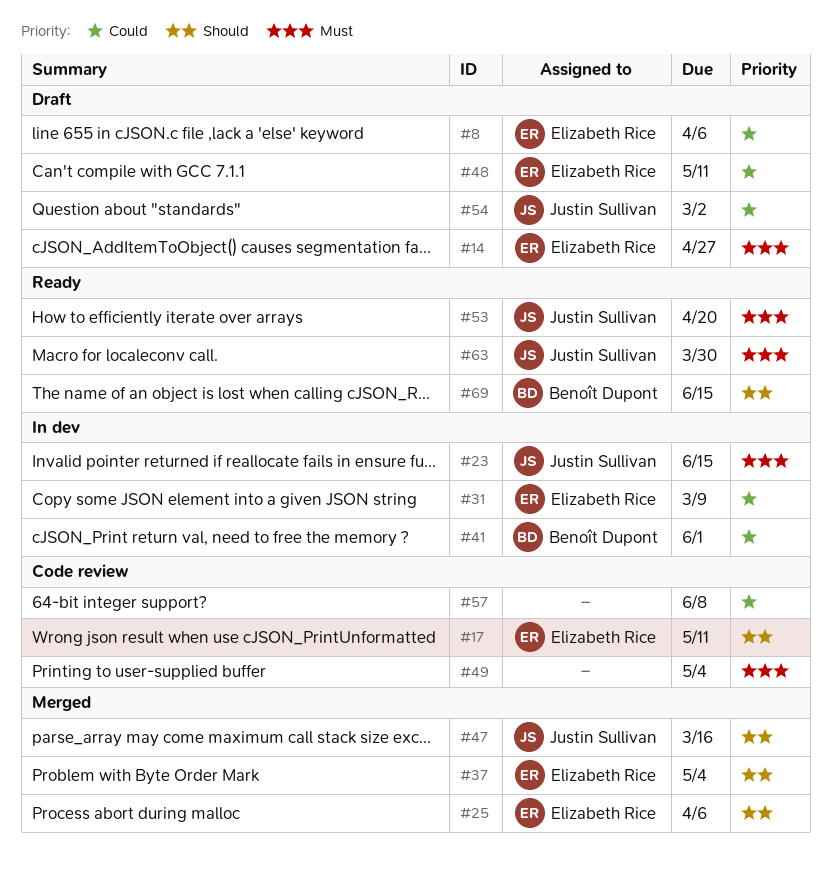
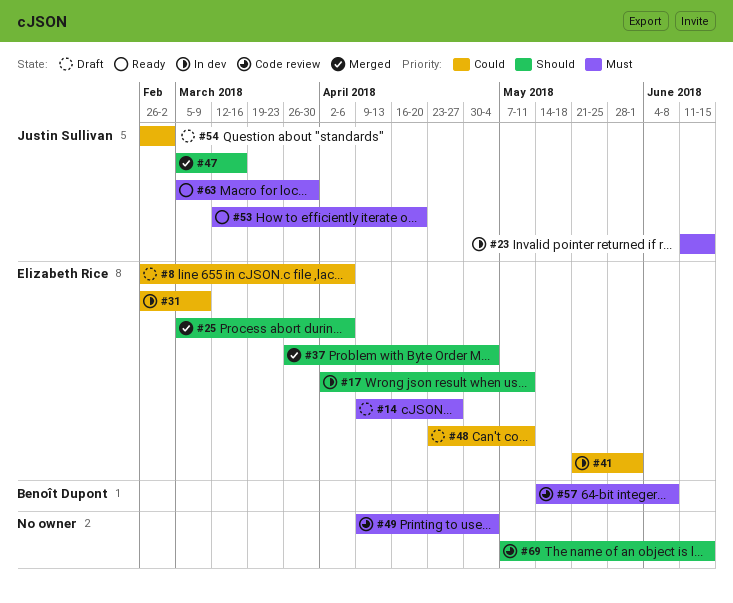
#17, status: Code review -> In dev
#41, owner: Benoît Dupont -> Elizabeth Rice
#57, owner: none -> Benoît Dupont
#57, priority: Could -> Must
#69, status: Ready -> Code review
#69, owner: Benoît Dupont -> none

